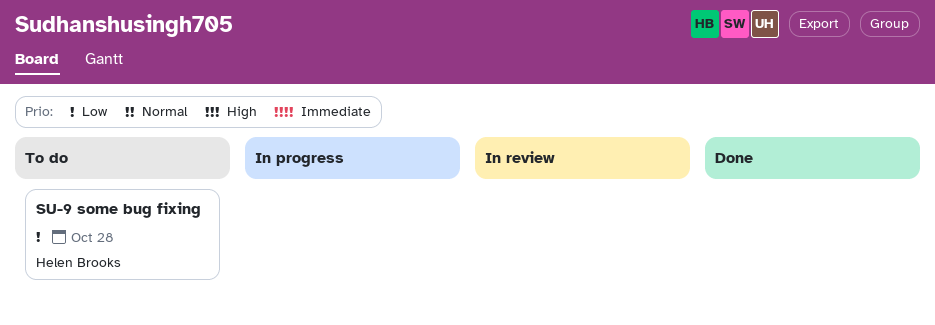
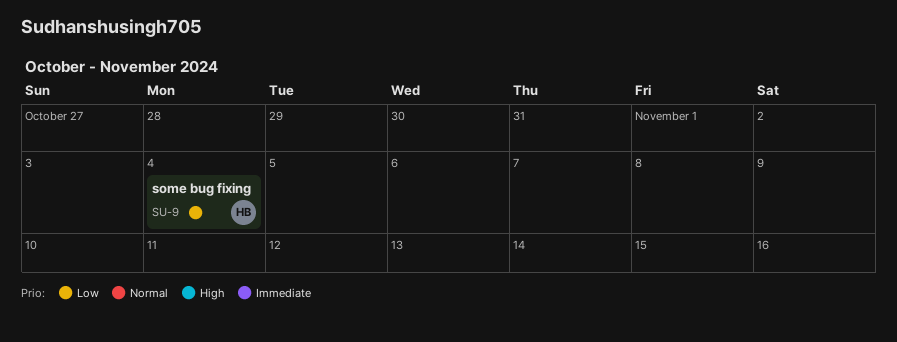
SU-9, due: Oct 28 -> Nov 4

